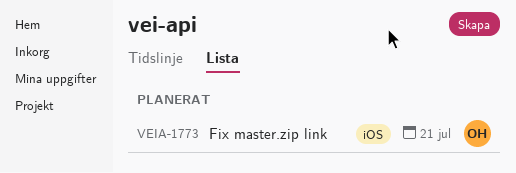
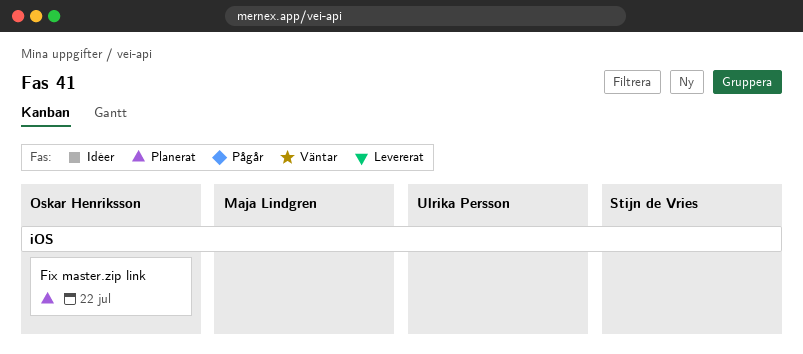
Fix master.zip link, due: Jul 21 -> Jul 22

